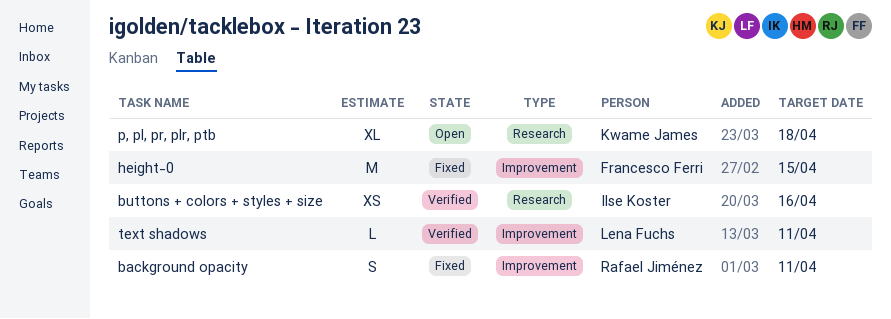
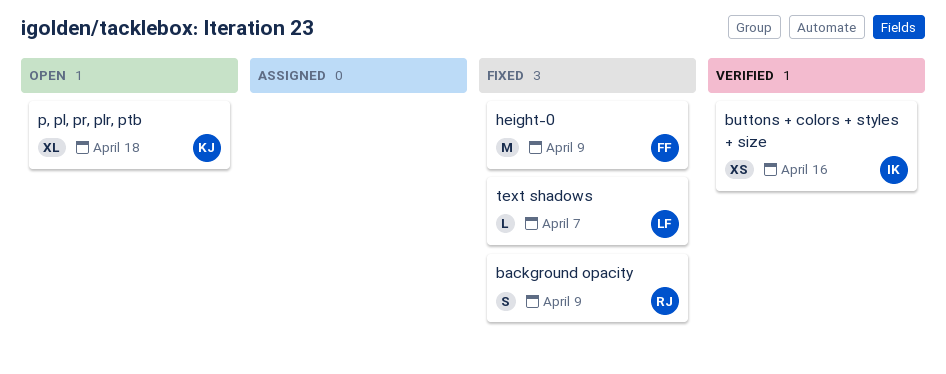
background opacity, due: Apr 11 -> Apr 9
height-0, due: Apr 15 -> Apr 9
text shadows, status: Verified -> Fixed
text shadows, due: Apr 11 -> Apr 7

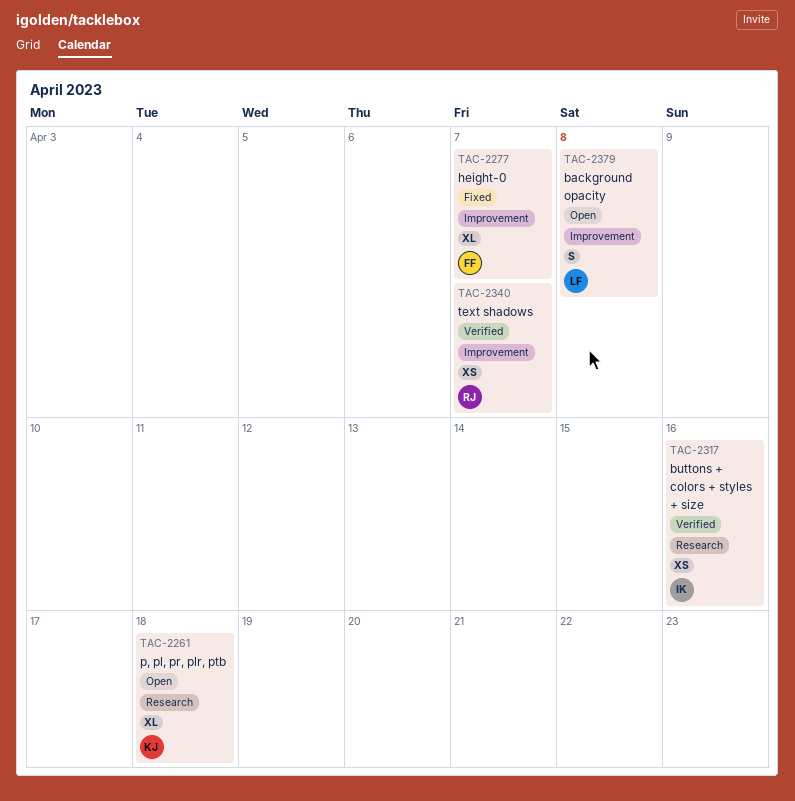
background opacity, status: Fixed -> Open
background opacity, owner: RJ -> LF
background opacity, due: Apr 9 -> Apr 8
height-0, estimate: M -> XL
height-0, due: Apr 9 -> Apr 7
text shadows, status: Fixed -> Verified
text shadows, owner: LF -> RJ
text shadows, estimate: L -> XS

